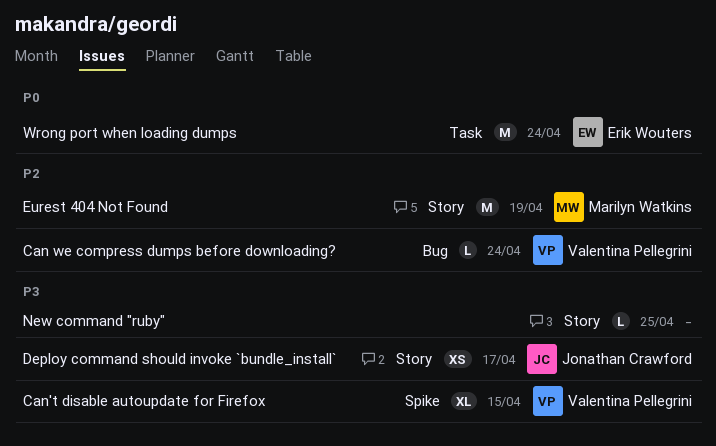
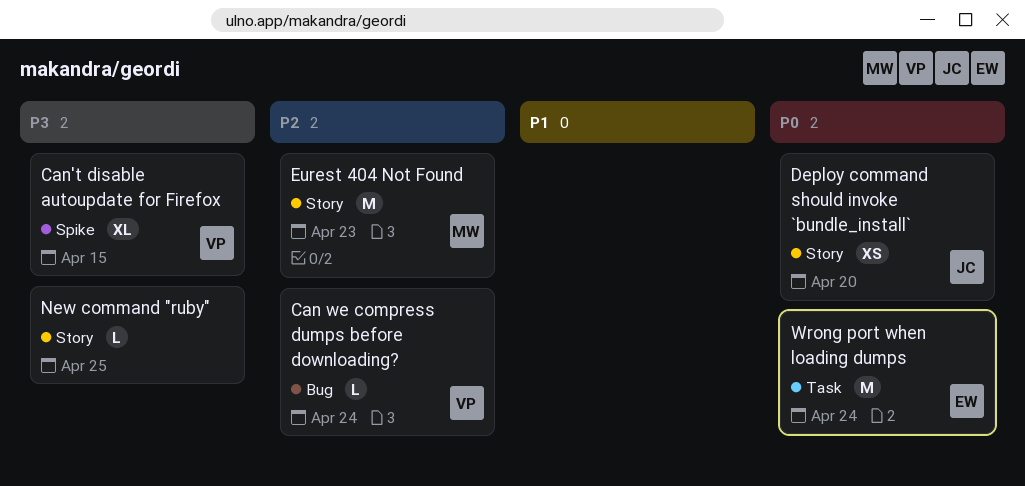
Deploy command should invoke `bundle_install`, priority: P3 -> P0
Deploy command should invoke `bundle_install`, due: Apr 17 -> Apr 20
Eurest 404 Not Found, due: Apr 19 -> Apr 23

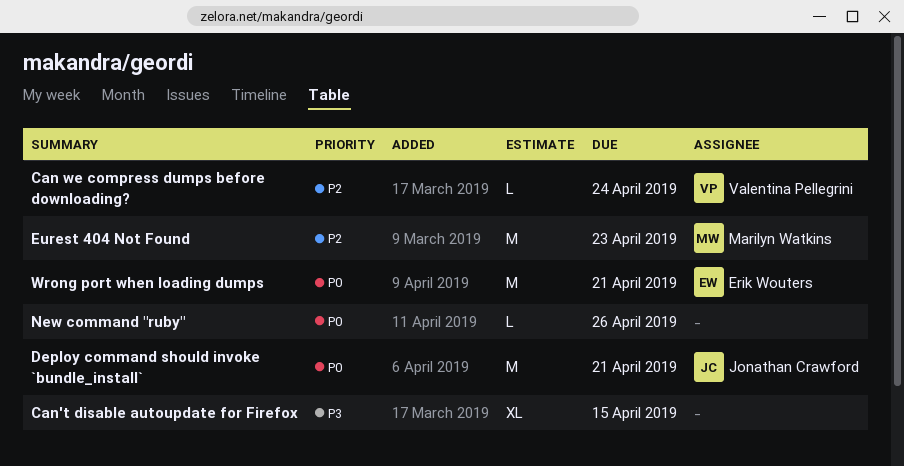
Can't disable autoupdate for Firefox, owner: Valentina Pellegrini -> none
Deploy command should invoke `bundle_install`, estimate: XS -> M
Deploy command should invoke `bundle_install`, due: Apr 20 -> Apr 21
New command "ruby", priority: P3 -> P0
New command "ruby", due: Apr 25 -> Apr 26
Wrong port when loading dumps, due: Apr 24 -> Apr 21

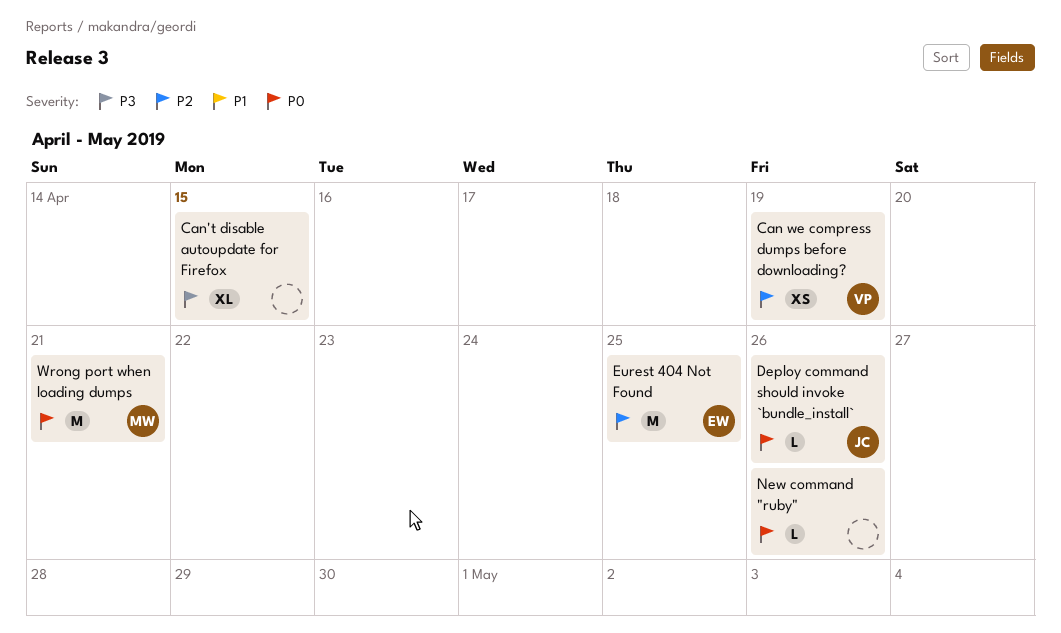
Can we compress dumps before downloading?, estimate: L -> XS
Can we compress dumps before downloading?, due: Apr 24 -> Apr 19
Deploy command should invoke `bundle_install`, estimate: M -> L
Deploy command should invoke `bundle_install`, due: Apr 21 -> Apr 26
Eurest 404 Not Found, owner: Marilyn Watkins -> Erik Wouters
Eurest 404 Not Found, due: Apr 23 -> Apr 25
Wrong port when loading dumps, owner: Erik Wouters -> Marilyn Watkins

